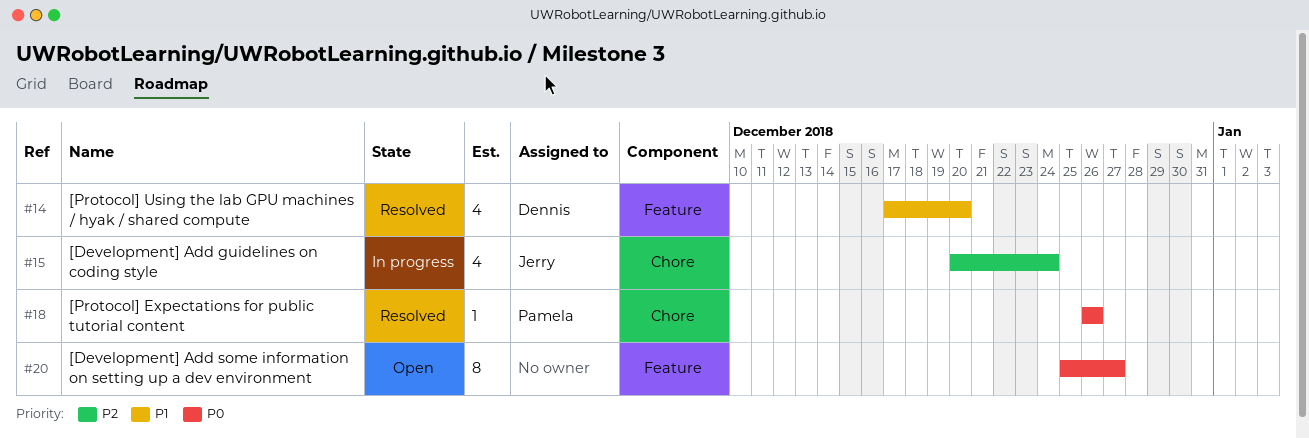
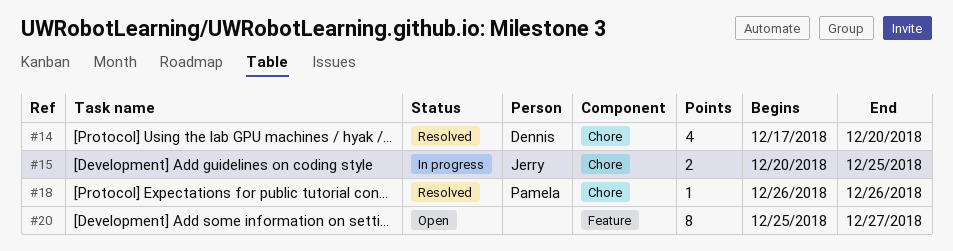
#14, label: Feature -> Chore
#15, estimate: 4 -> 2
#15, due: Dec 24 -> Dec 25

